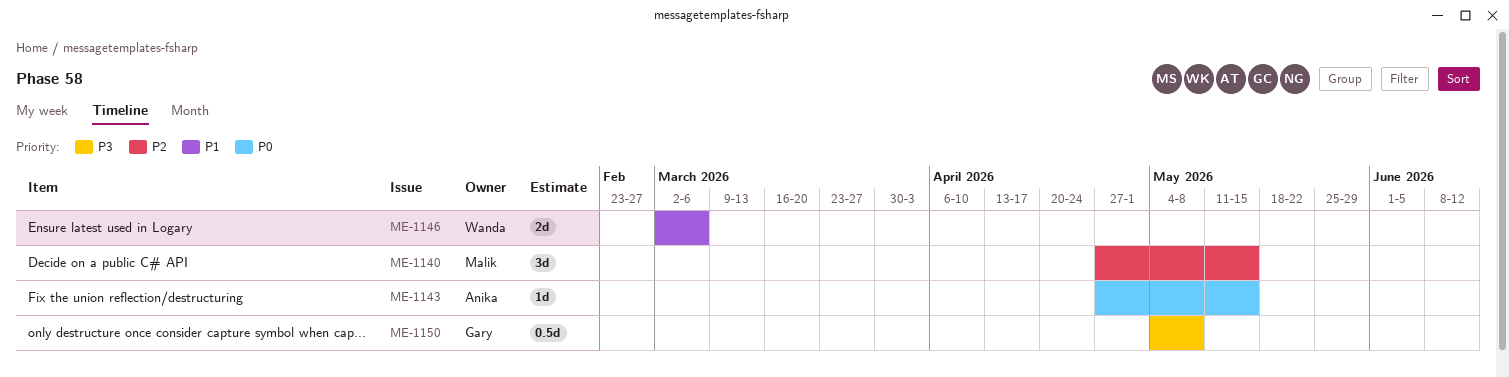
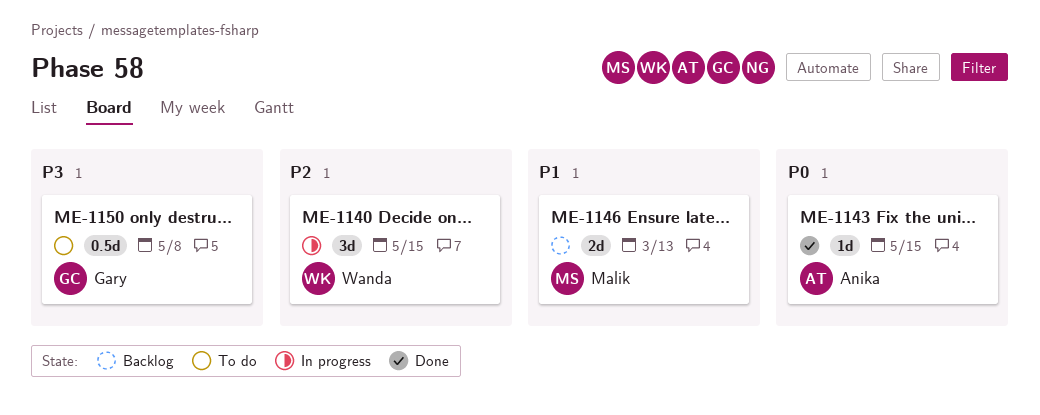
ME-1140, owner: Malik -> Wanda
ME-1146, owner: Wanda -> Malik
ME-1146, due: Mar 6 -> Mar 13

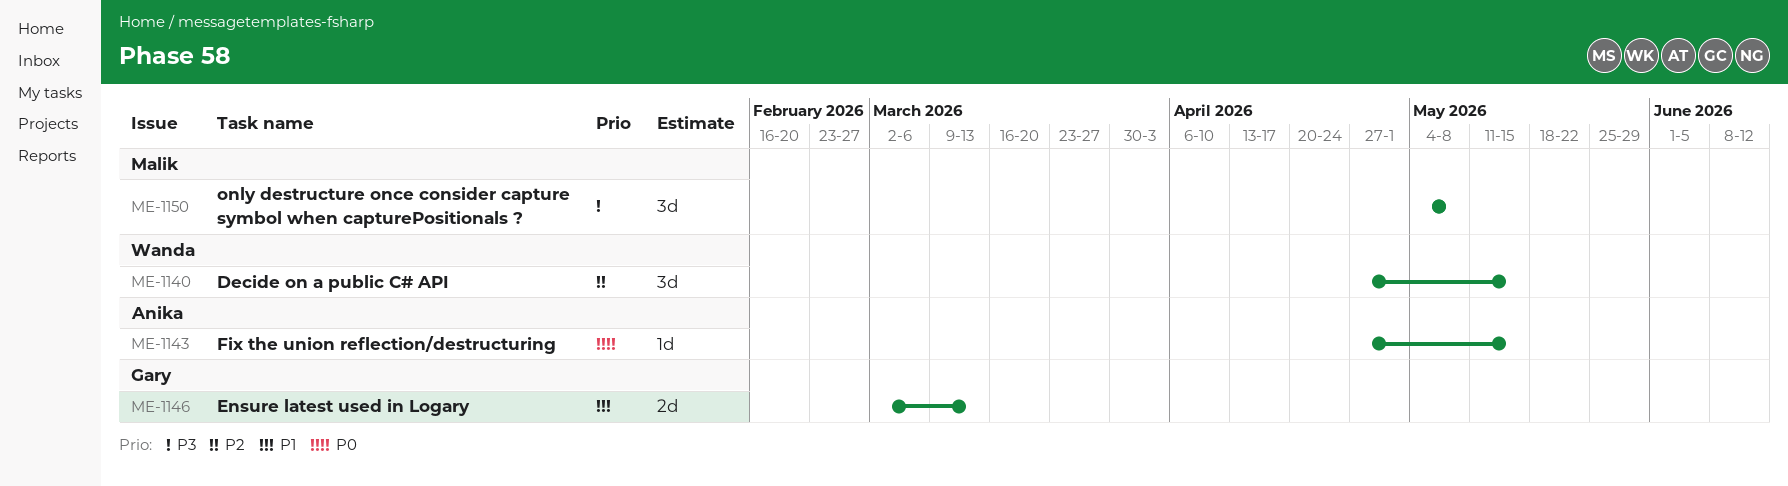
ME-1146, owner: Malik -> Gary
ME-1150, owner: Gary -> Malik
ME-1150, estimate: 0.5d -> 3d

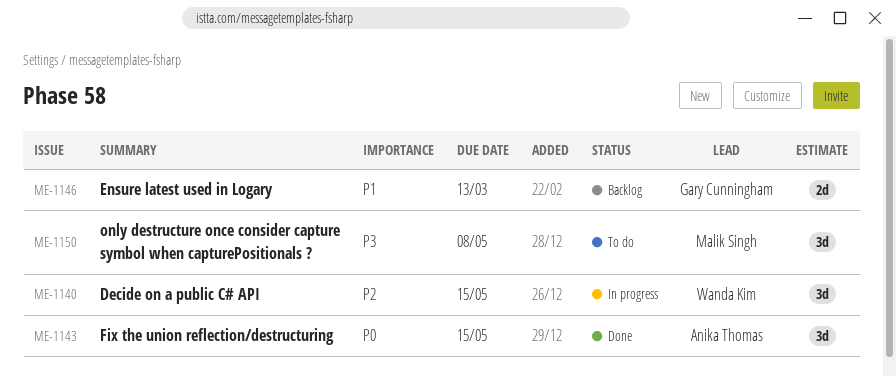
ME-1143, estimate: 1d -> 3d

